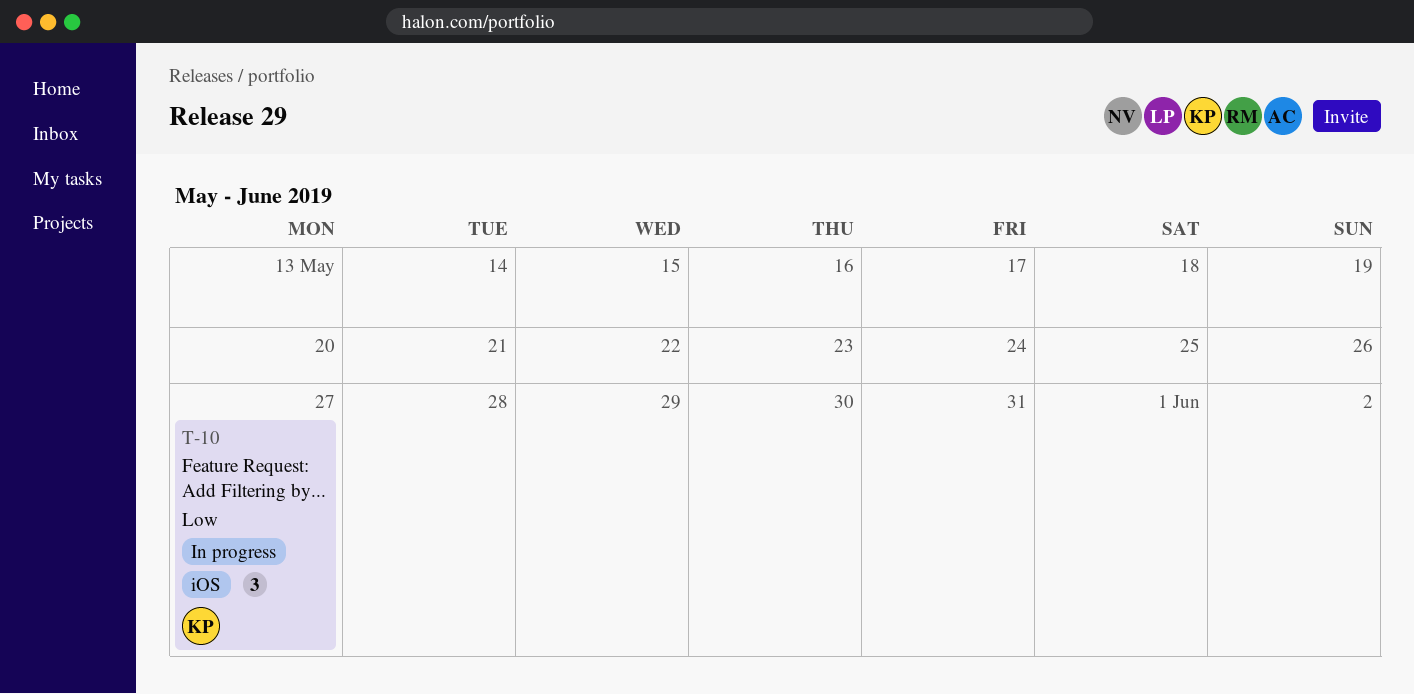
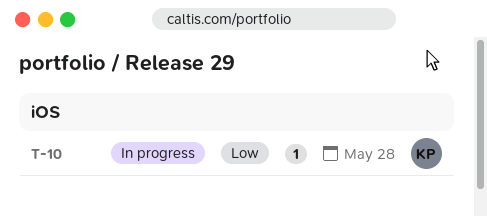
T-10, estimate: 3 -> 1
T-10, due: May 27 -> May 28

